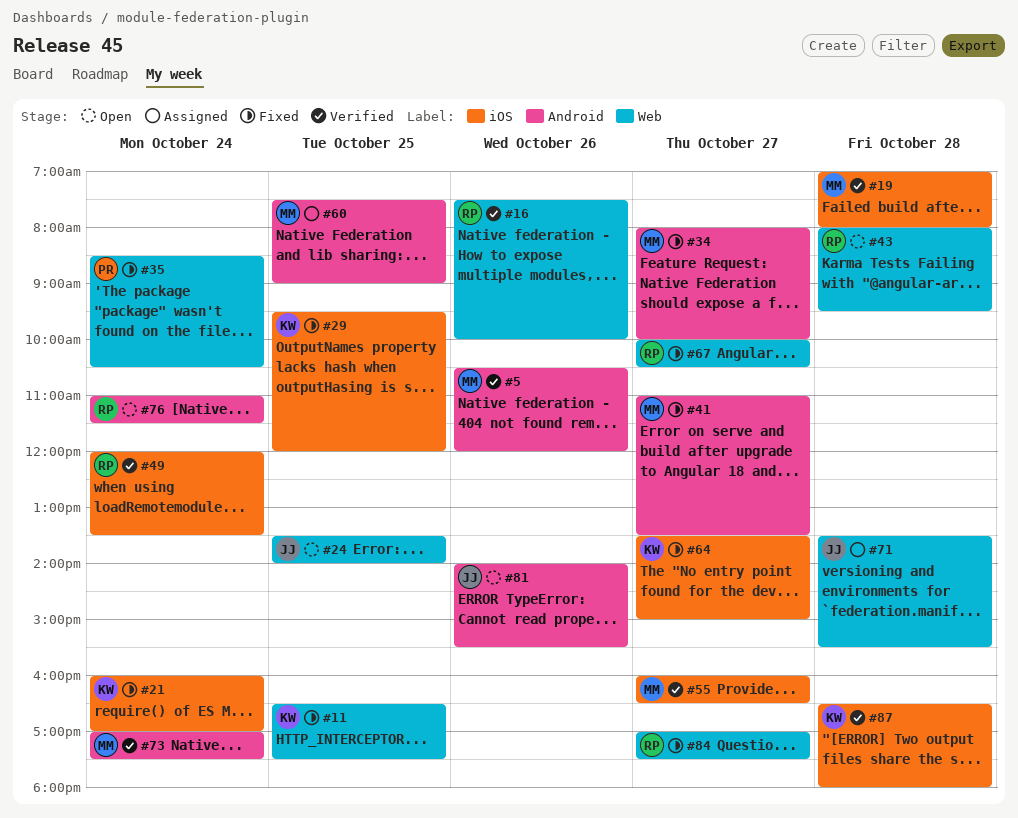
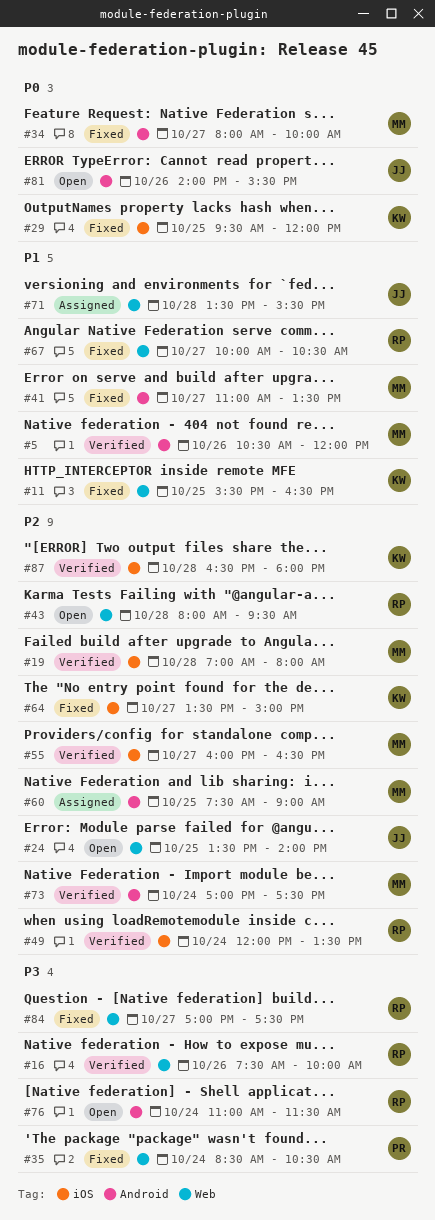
#11, begins: 16:30 -> 15:30
#11, ends: 17:30 -> 16:30
#21: present -> none

